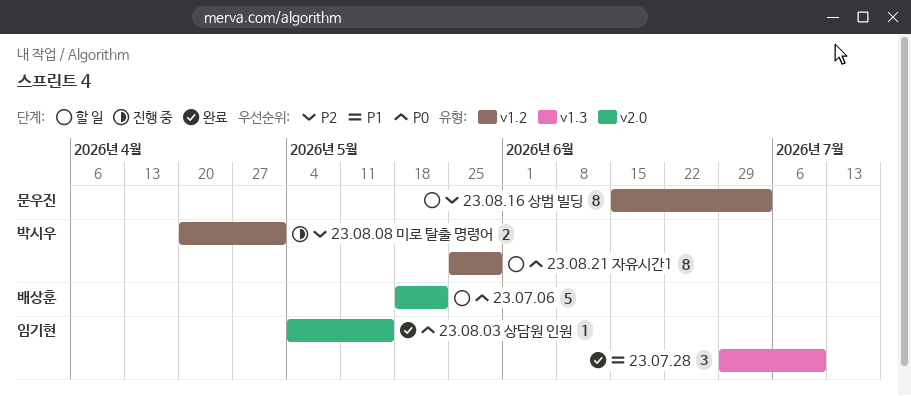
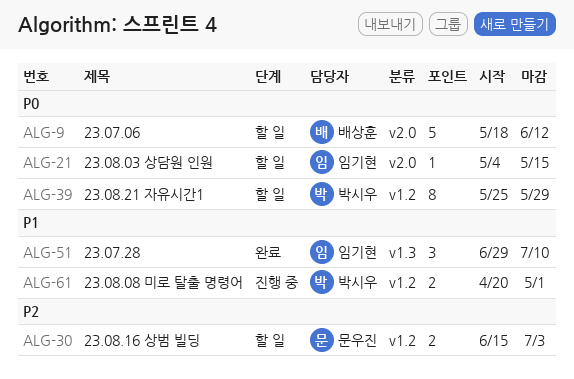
23.07.06, due: May 22 -> Jun 12
23.08.03 상담원 인원, status: 완료 -> 할 일
23.08.08 미로 탈출 명령어, priority: P2 -> P1
23.08.16 상범 빌딩, estimate: 8 -> 2

